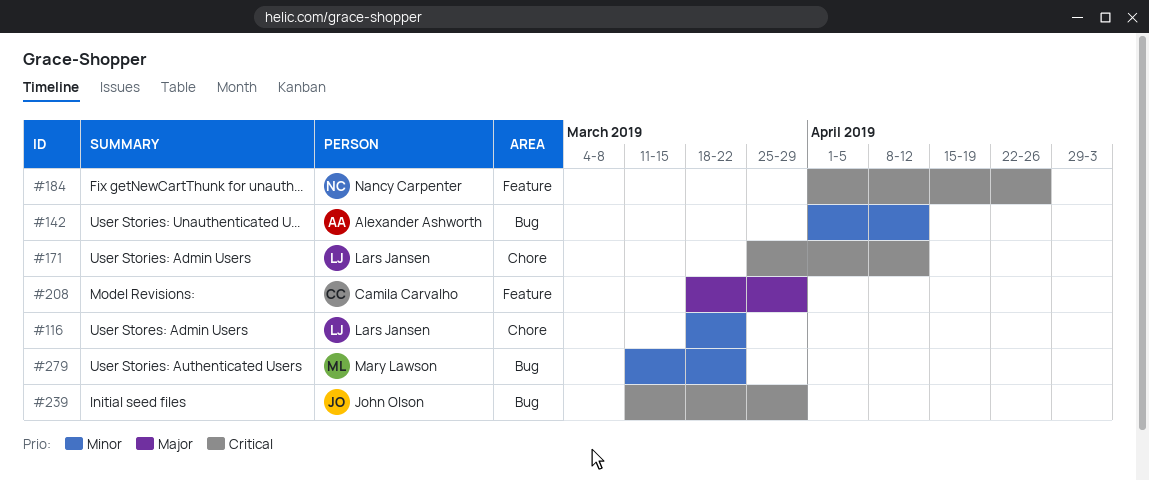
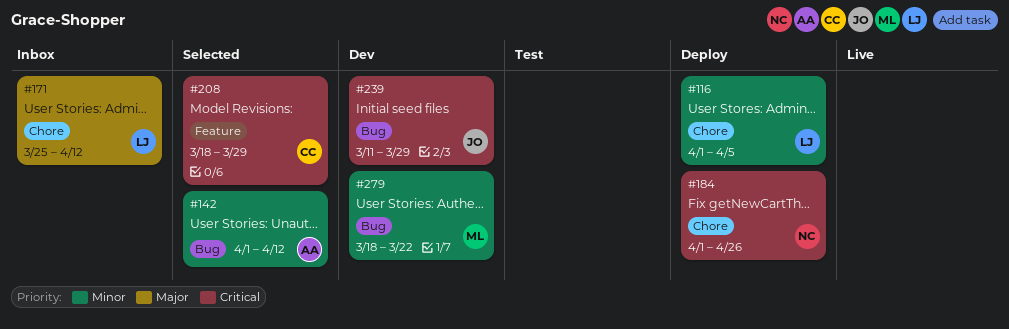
#116, start: Mar 18 -> Apr 1
#116, due: Mar 22 -> Apr 5
#171, priority: Critical -> Major
#184, label: Feature -> Chore
#208, priority: Major -> Critical
#279, start: Mar 11 -> Mar 18

